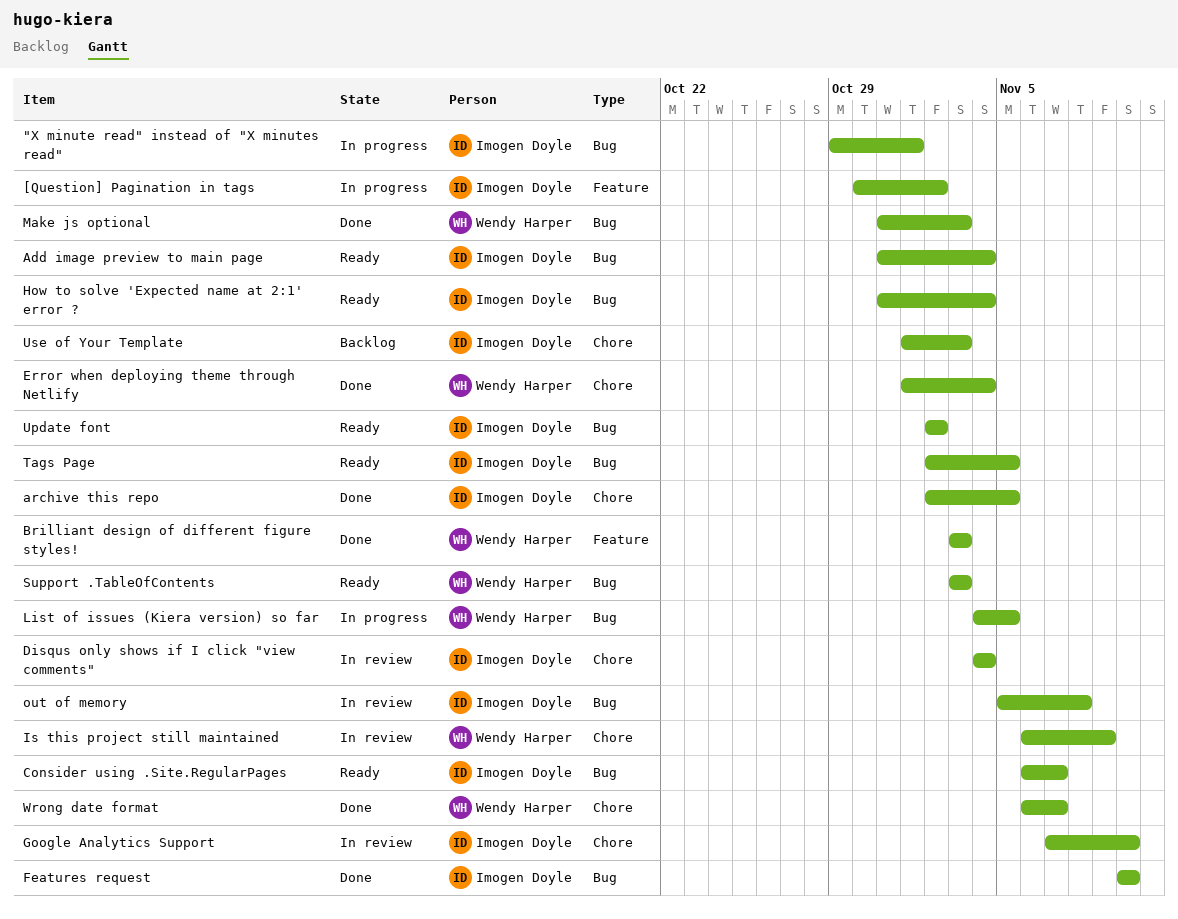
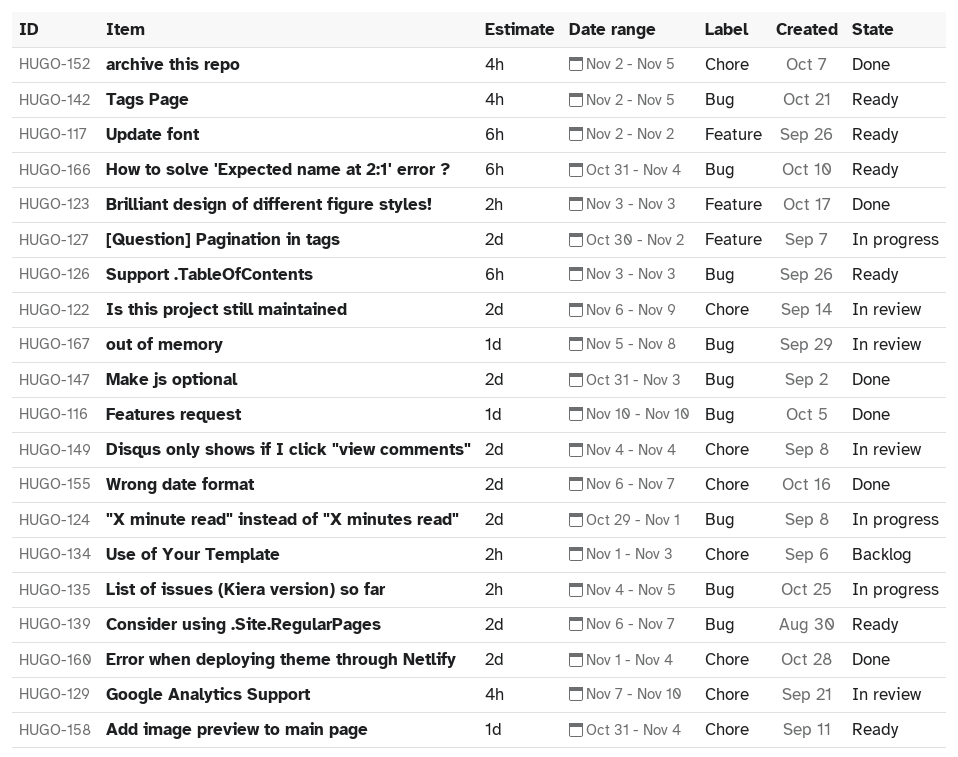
Add image preview to main page, label: Bug -> Chore
Update font, label: Bug -> Feature

